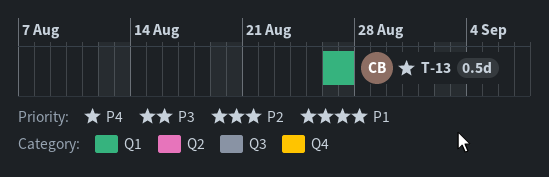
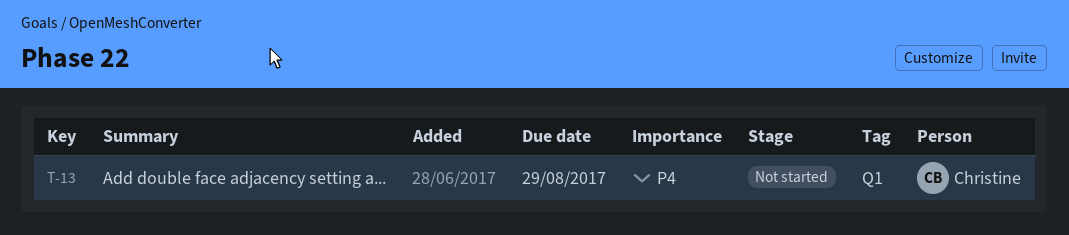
T-13, due: Aug 27 -> Aug 29

